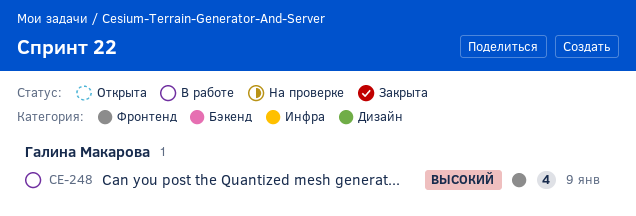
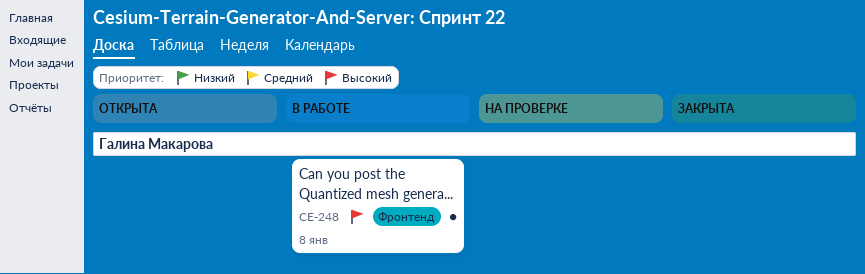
CE-248, estimate: 4 -> 1
CE-248, due: Jan 9 -> Jan 8

